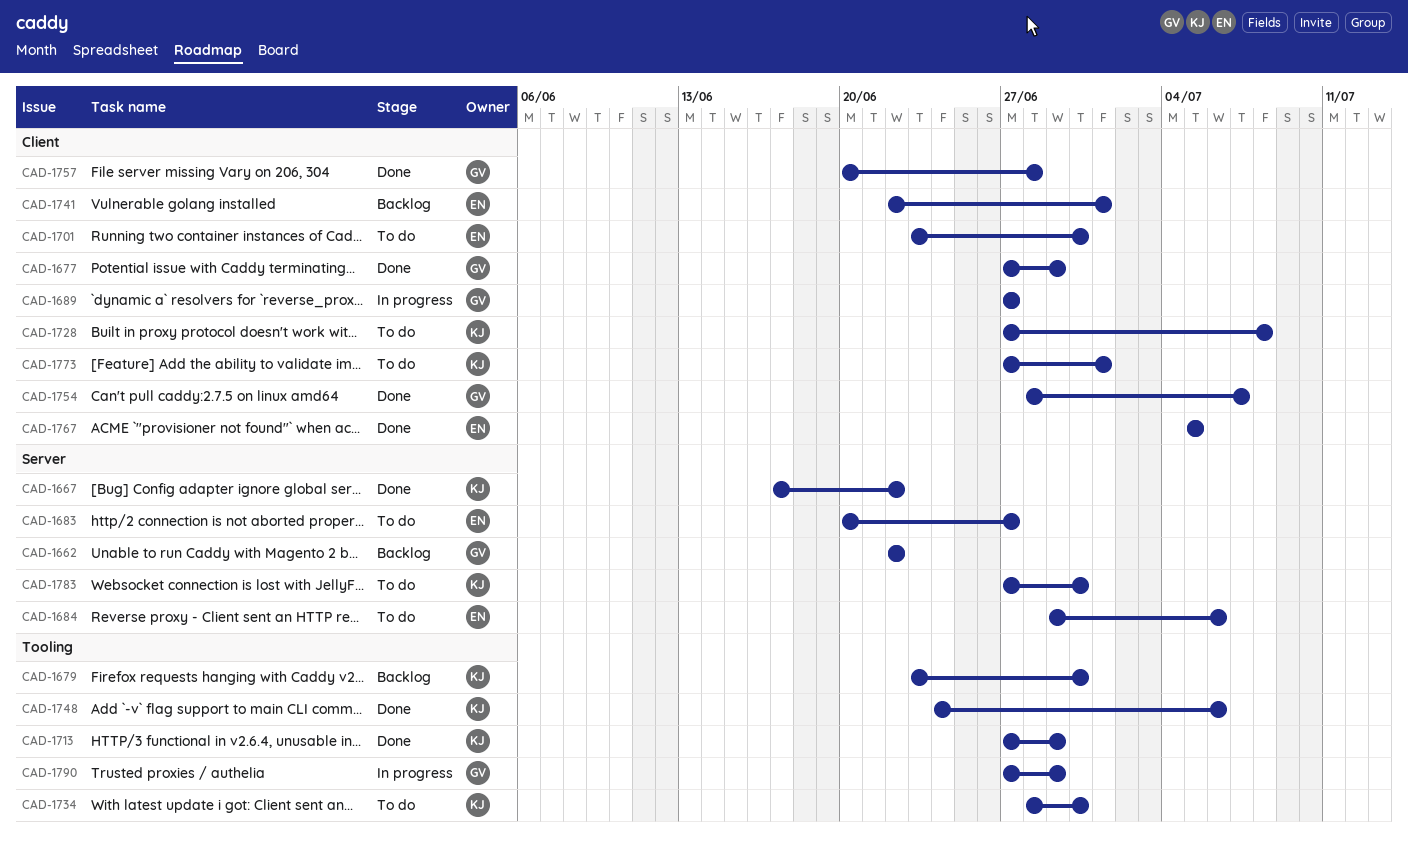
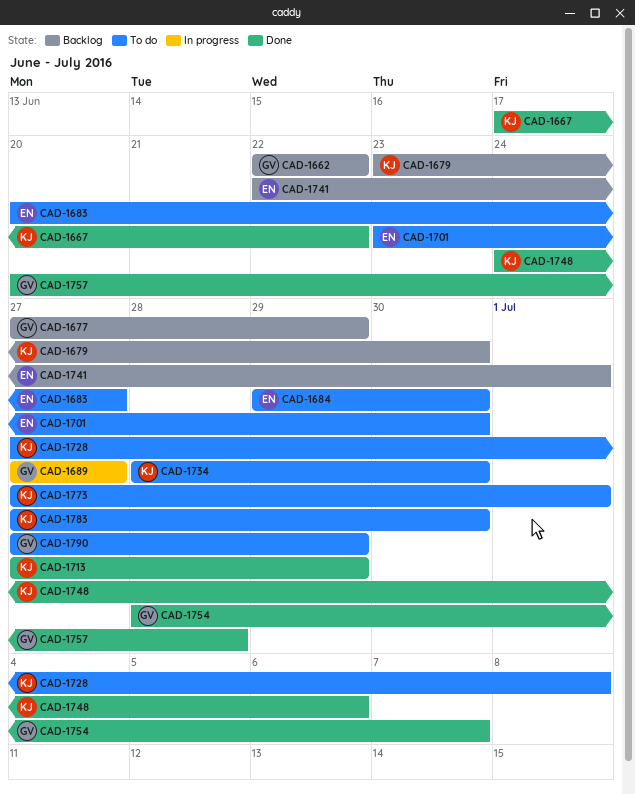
CAD-1677, status: Done -> Backlog
CAD-1684, due: Jul 6 -> Jun 30
CAD-1767: present -> none
CAD-1790, status: In progress -> To do

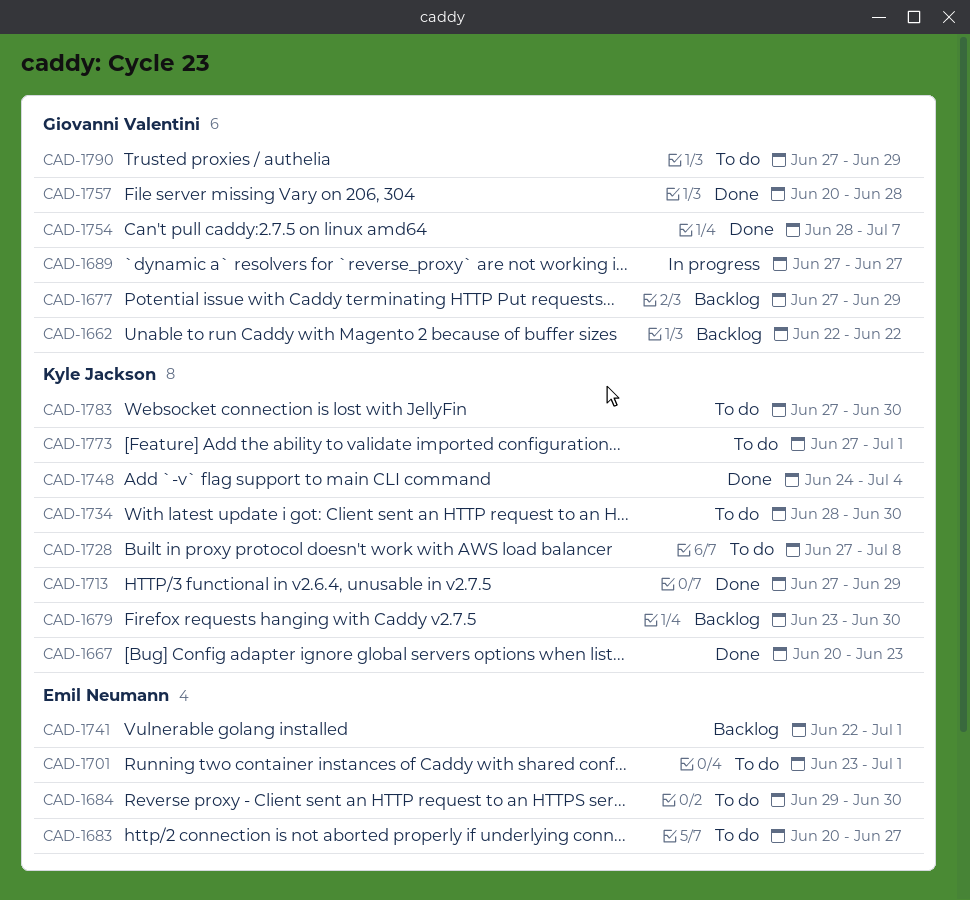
CAD-1667, start: Jun 17 -> Jun 20
CAD-1667, due: Jun 22 -> Jun 23
CAD-1701, due: Jun 30 -> Jul 1
CAD-1748, due: Jul 6 -> Jul 4

